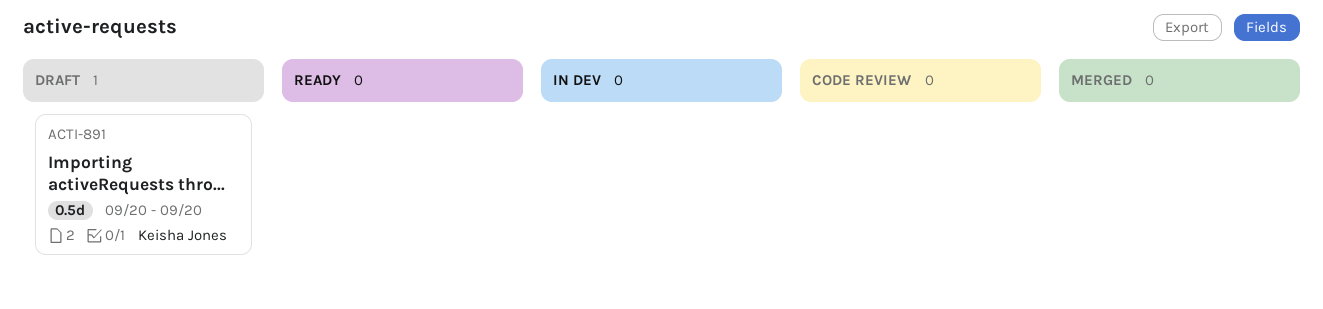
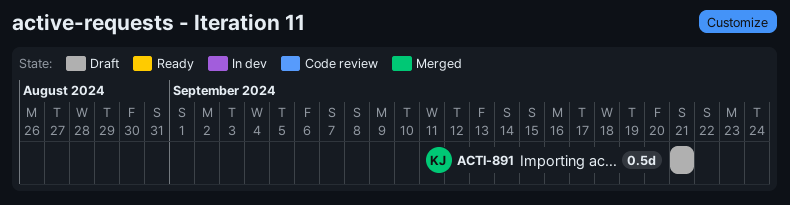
ACTI-891, start: Sep 20 -> Sep 21
ACTI-891, due: Sep 20 -> Sep 21

